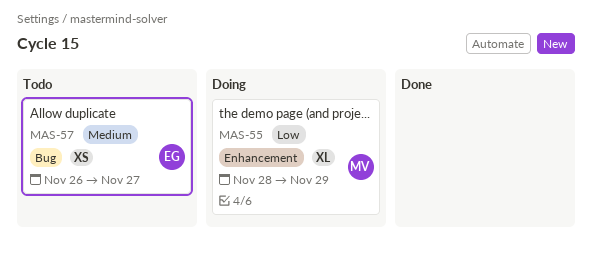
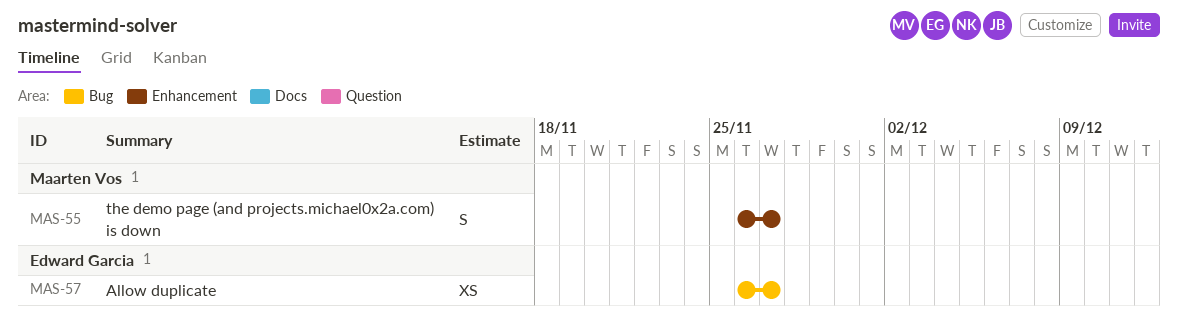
MAS-55, estimate: XL -> S
MAS-55, start: Nov 28 -> Nov 26
MAS-55, due: Nov 29 -> Nov 27

